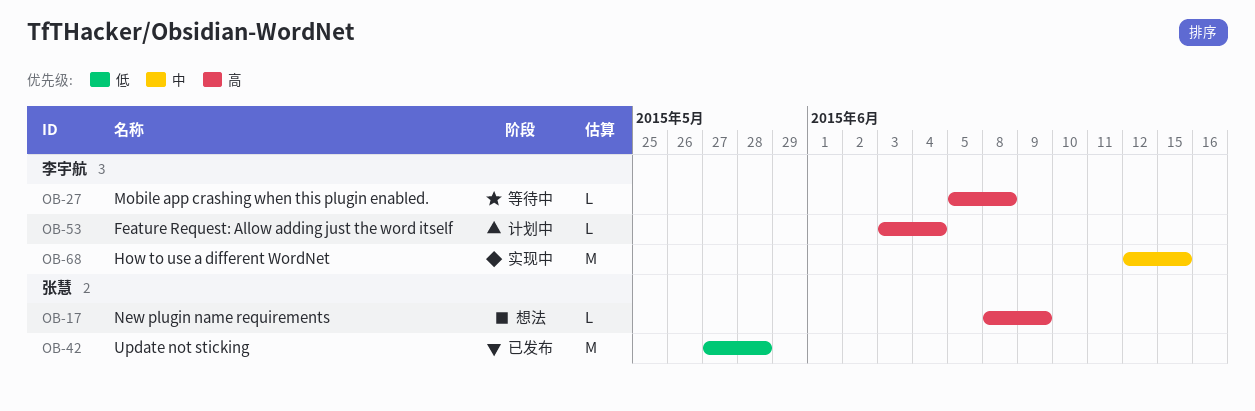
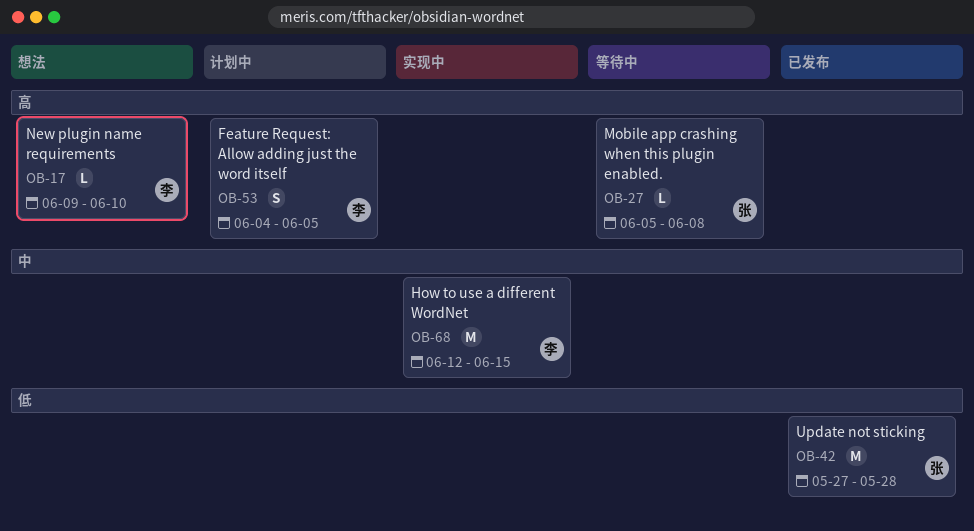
OB-17, owner: 张慧 -> 李宇航
OB-17, start: Jun 8 -> Jun 9
OB-17, due: Jun 9 -> Jun 10
OB-27, owner: 李宇航 -> 张慧
OB-53, estimate: L -> S
OB-53, start: Jun 3 -> Jun 4
OB-53, due: Jun 4 -> Jun 5

